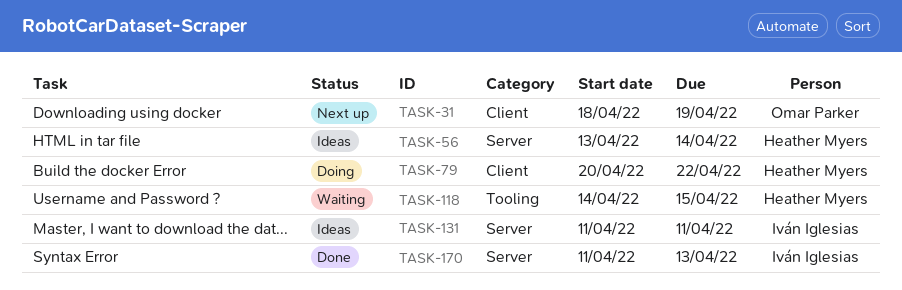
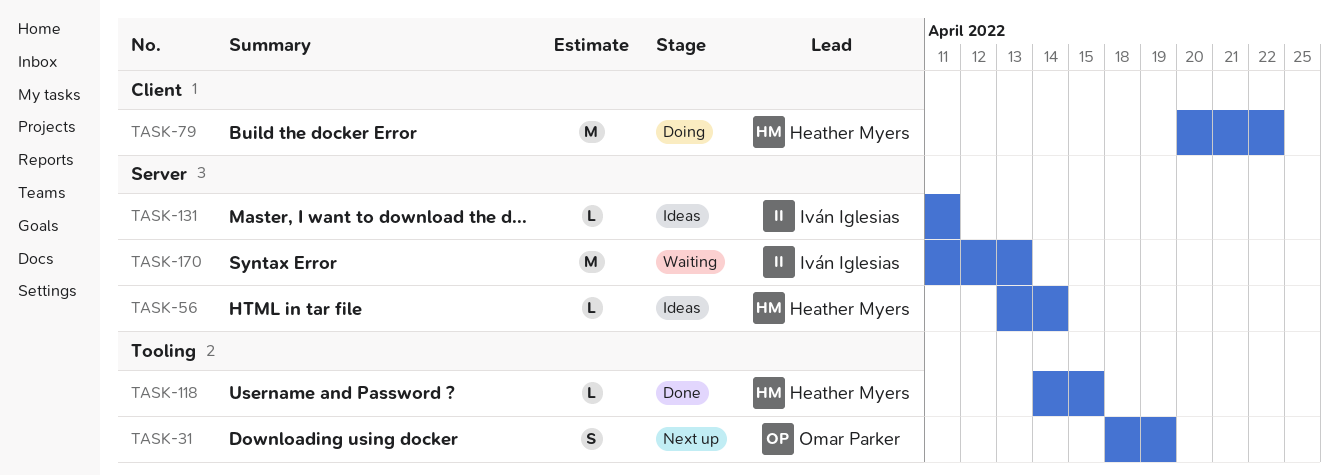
TASK-31, label: Client -> Tooling
TASK-118, status: Waiting -> Done
TASK-170, status: Done -> Waiting

